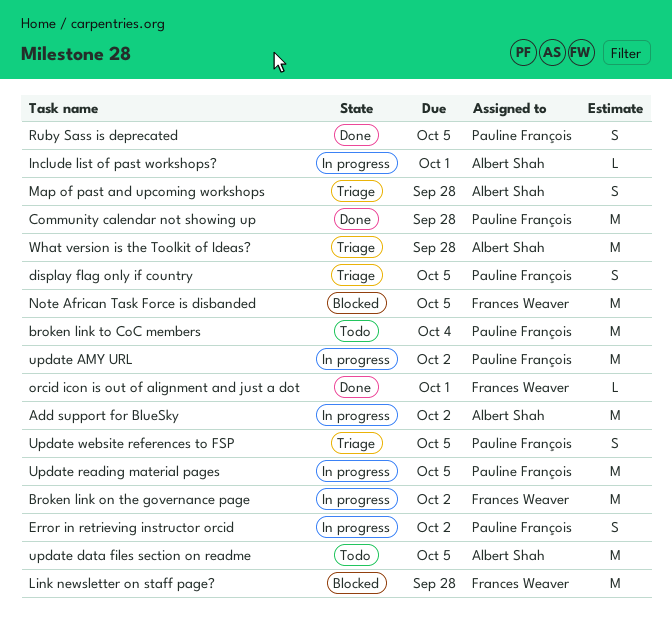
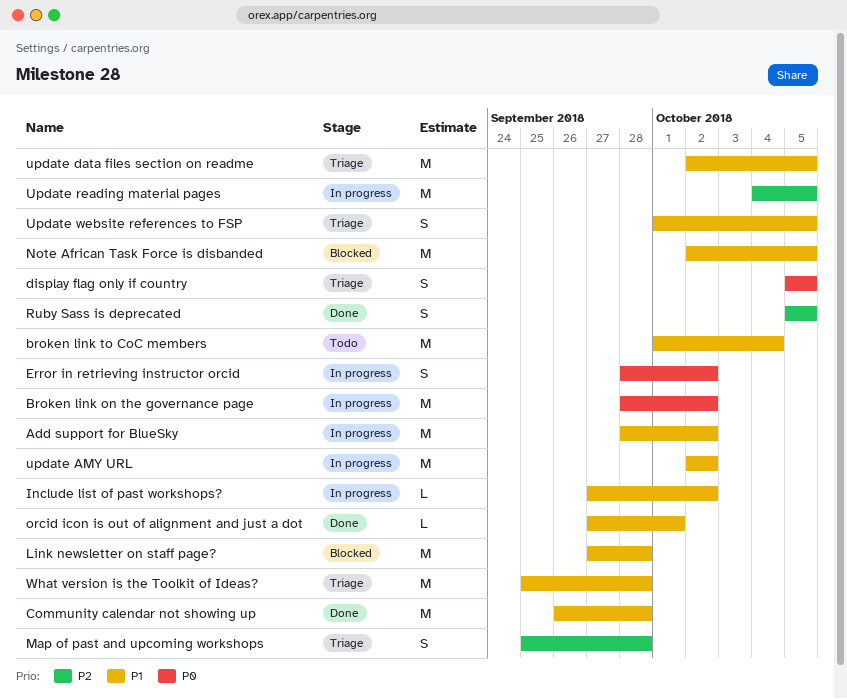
Include list of past workshops?, due: Oct 1 -> Oct 2
update data files section on readme, status: Todo -> Triage

